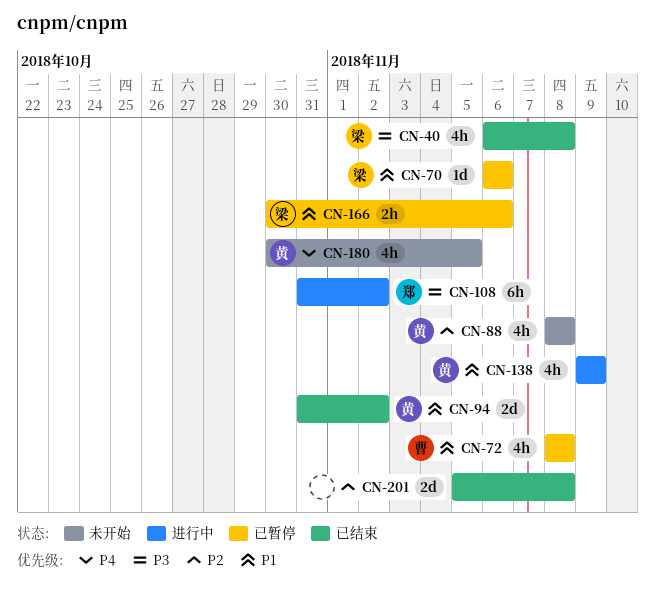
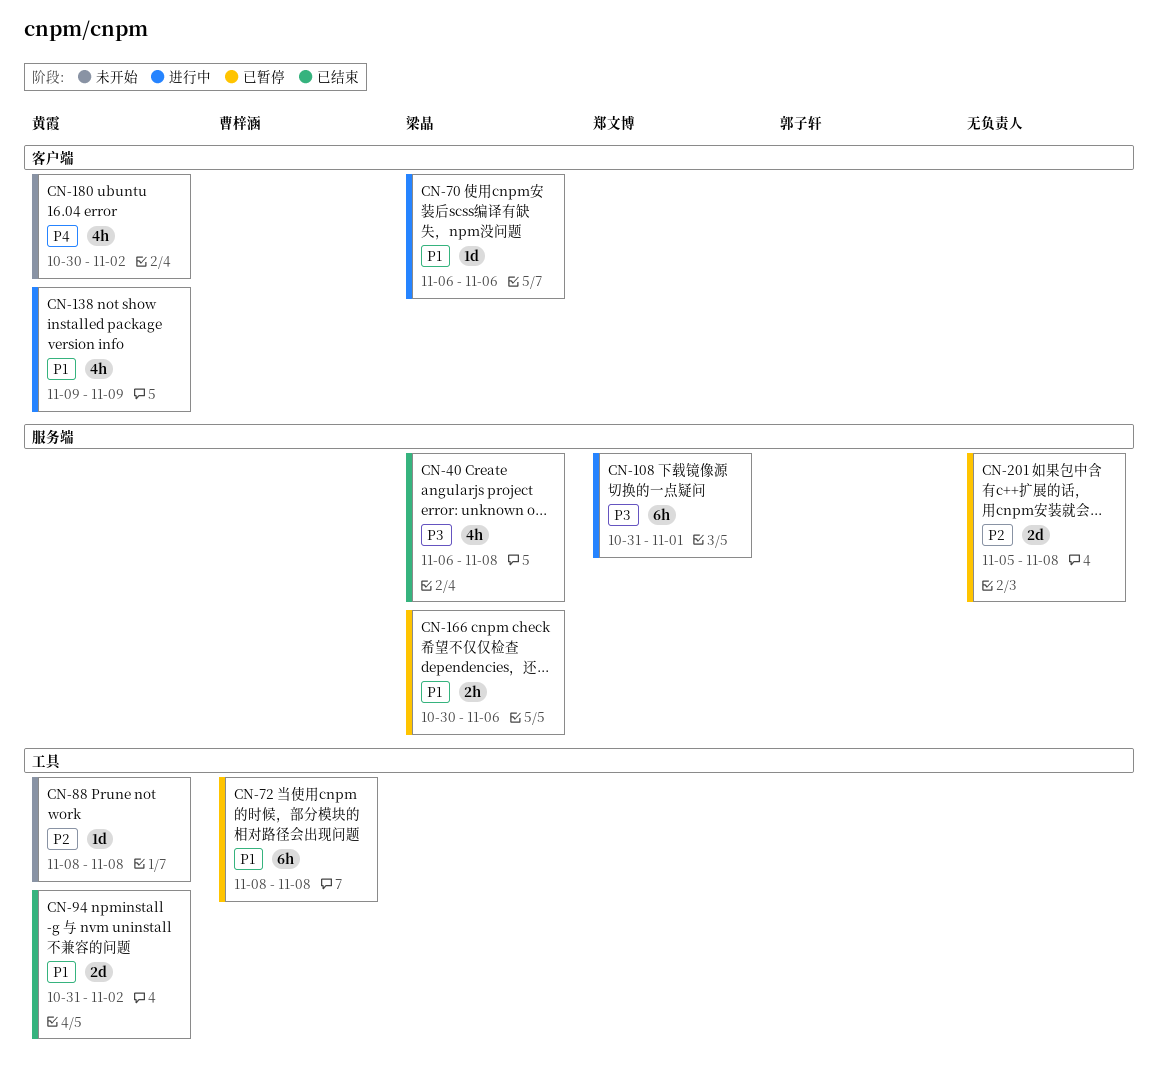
CN-70, status: 已暂停 -> 进行中
CN-72, estimate: 4h -> 6h
CN-88, estimate: 4h -> 1d
CN-108, due: Nov 2 -> Nov 1
CN-180, due: Nov 5 -> Nov 2
CN-201, status: 已结束 -> 已暂停

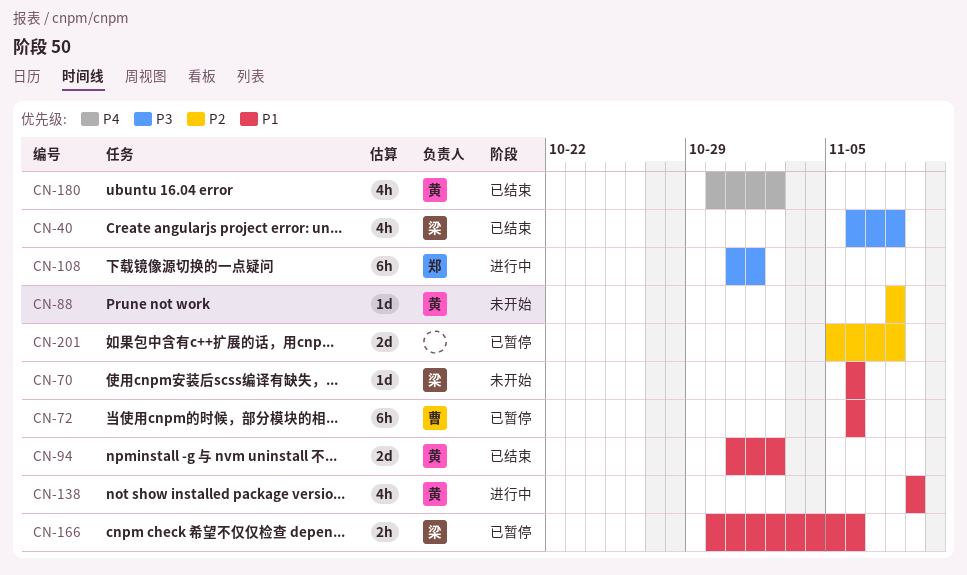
CN-70, status: 进行中 -> 未开始
CN-72, start: Nov 8 -> Nov 6
CN-72, due: Nov 8 -> Nov 6
CN-180, status: 未开始 -> 已结束

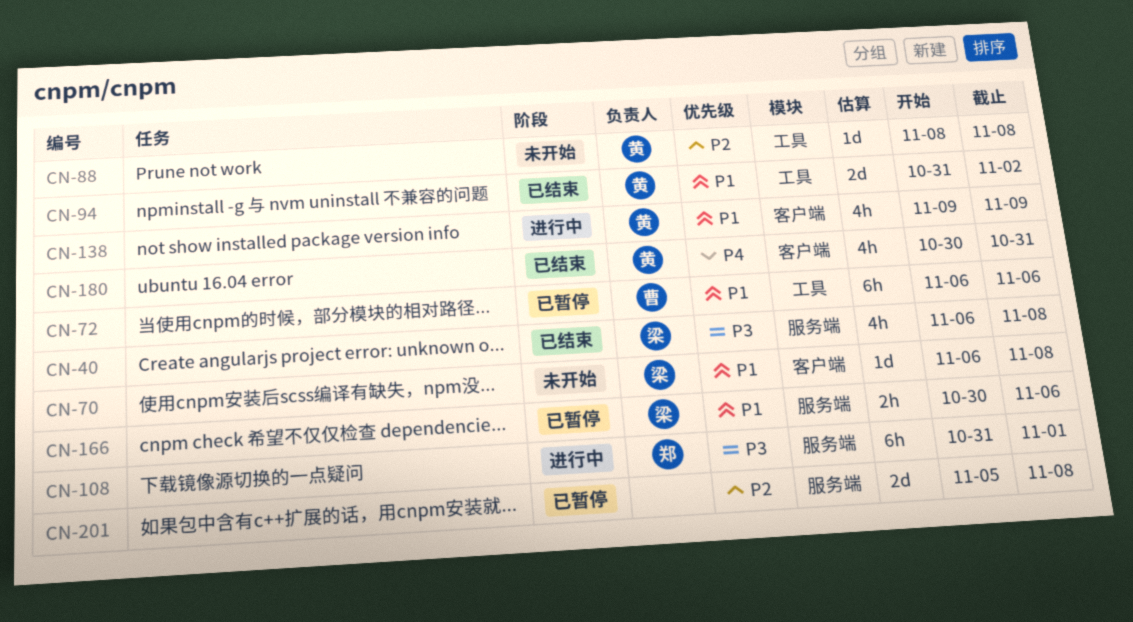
CN-70, due: Nov 6 -> Nov 8
CN-180, due: Nov 2 -> Oct 31

